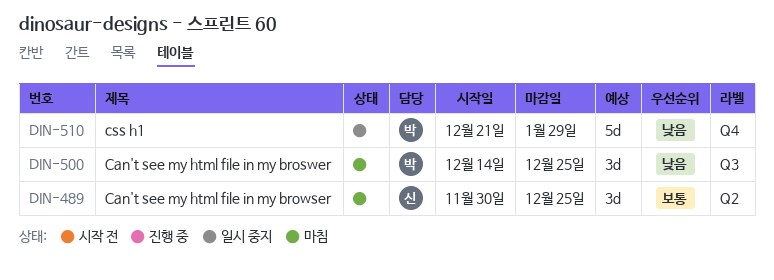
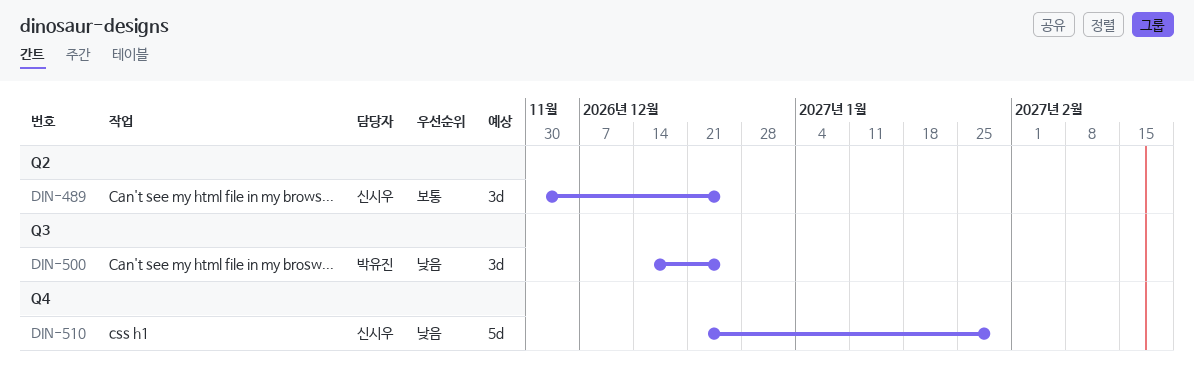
DIN-510, owner: 박유진 -> 신시우

